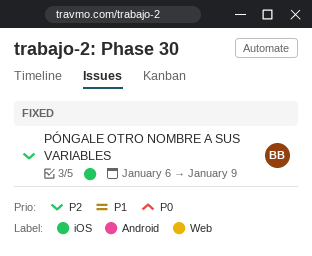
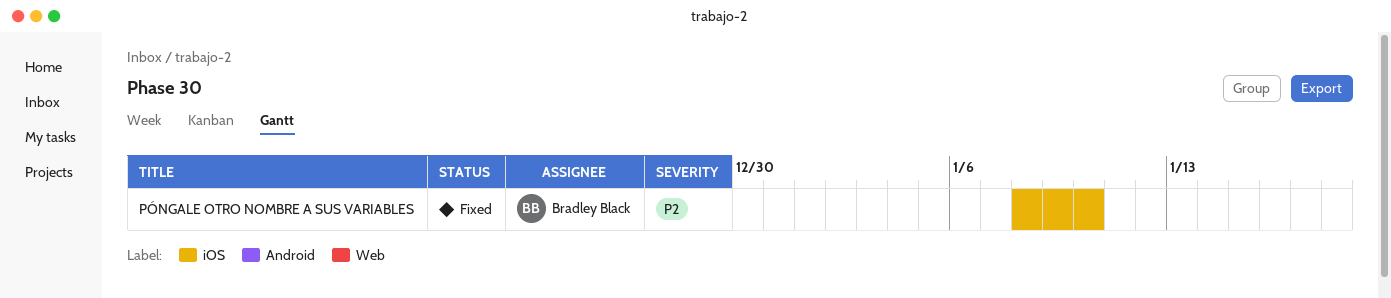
PÓNGALE OTRO NOMBRE A SUS VARIABLES, start: Jan 6 -> Jan 8
PÓNGALE OTRO NOMBRE A SUS VARIABLES, due: Jan 9 -> Jan 10

